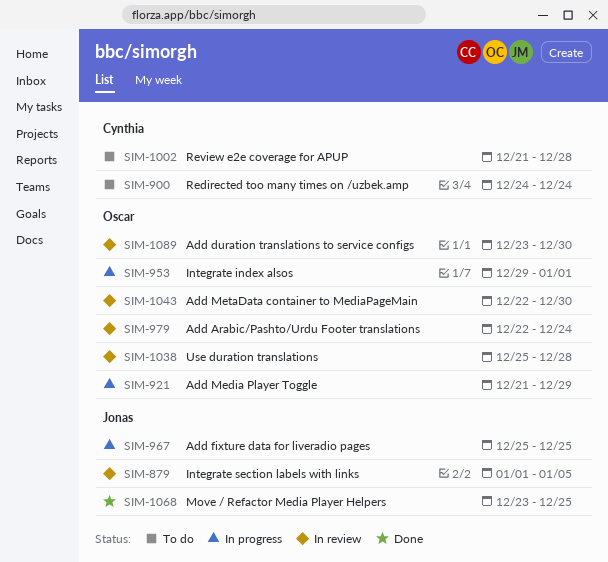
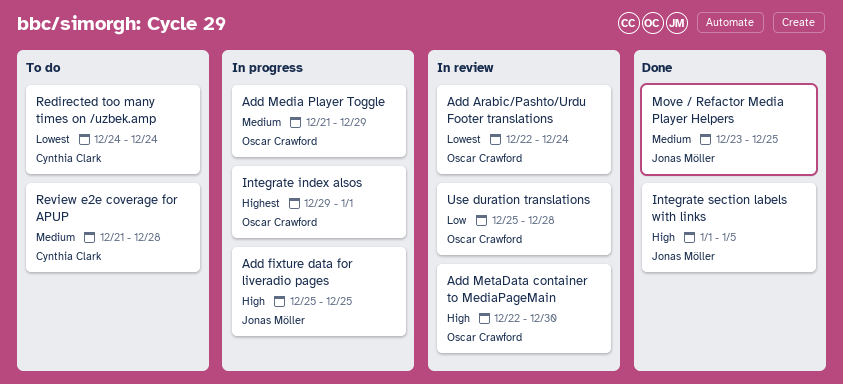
Add duration translations to service configs: present -> none
Integrate section labels with links, status: In review -> Done

